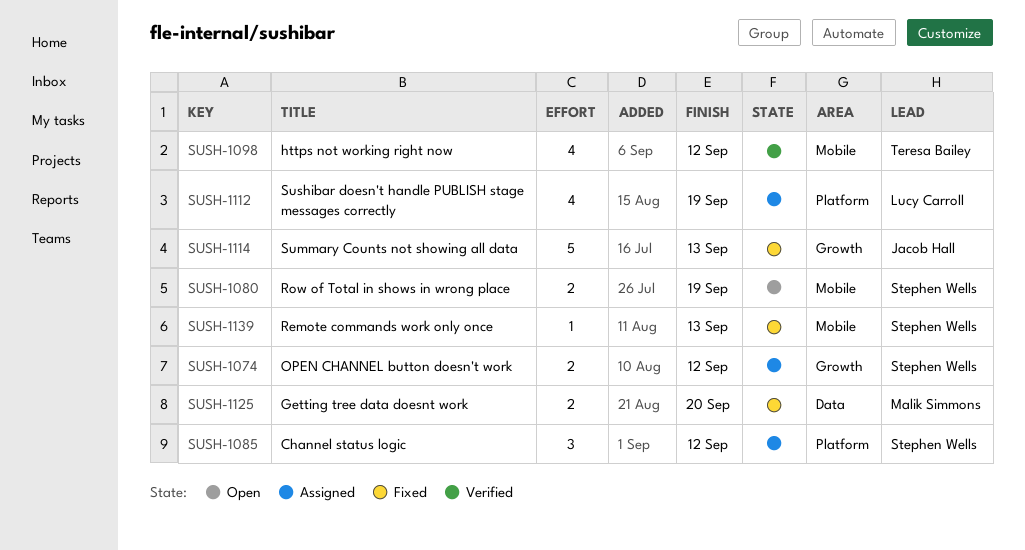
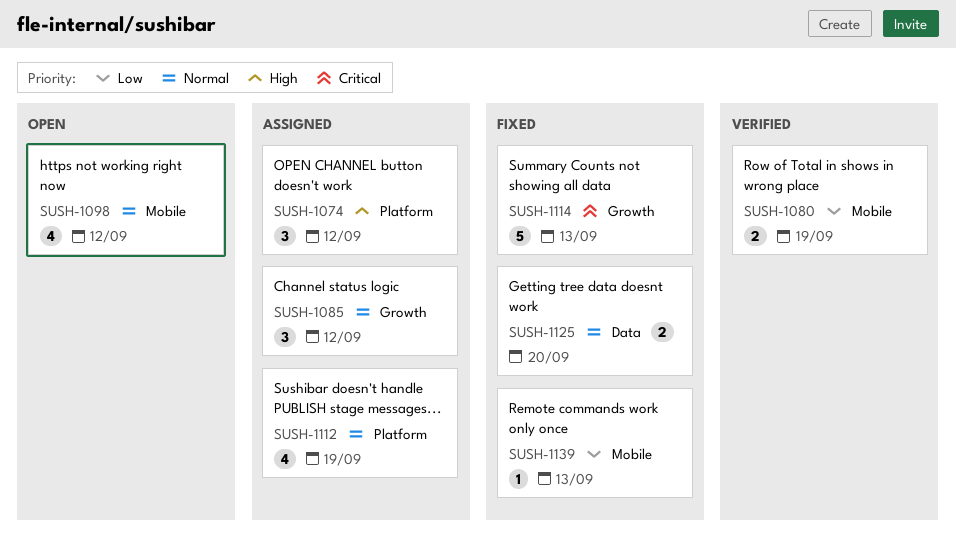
SUSH-1074, label: Growth -> Platform
SUSH-1074, estimate: 2 -> 3
SUSH-1080, status: Open -> Verified
SUSH-1085, label: Platform -> Growth
SUSH-1098, status: Verified -> Open

